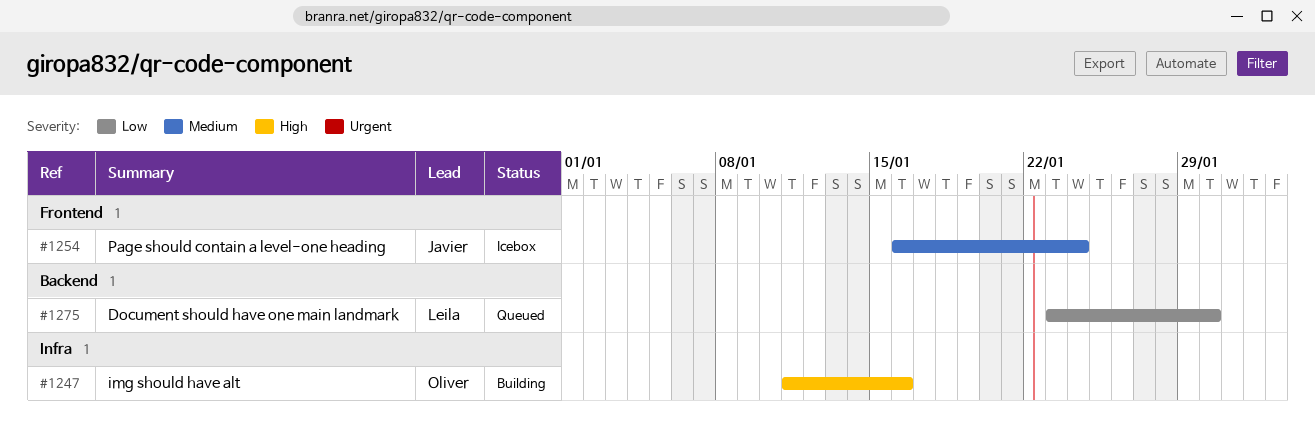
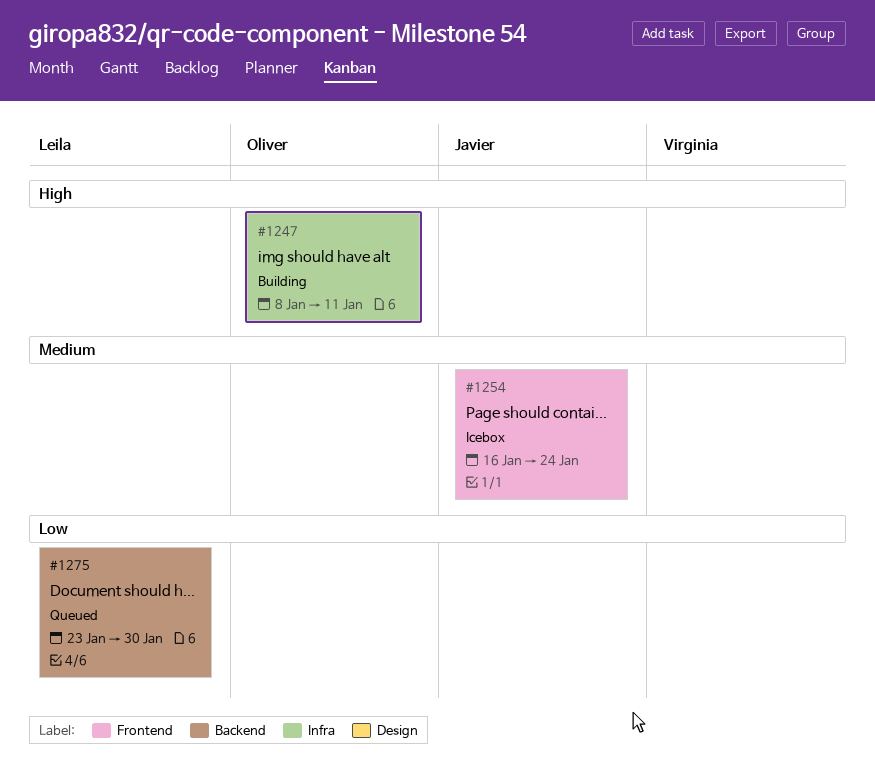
#1247, start: Jan 11 -> Jan 8
#1247, due: Jan 16 -> Jan 11

